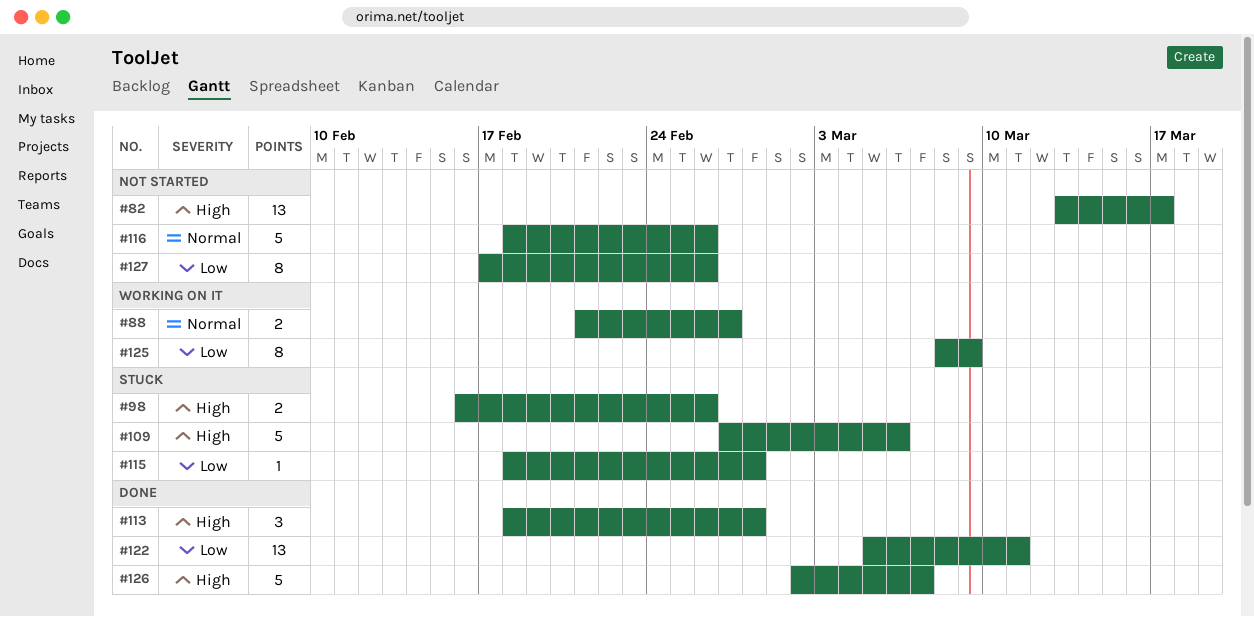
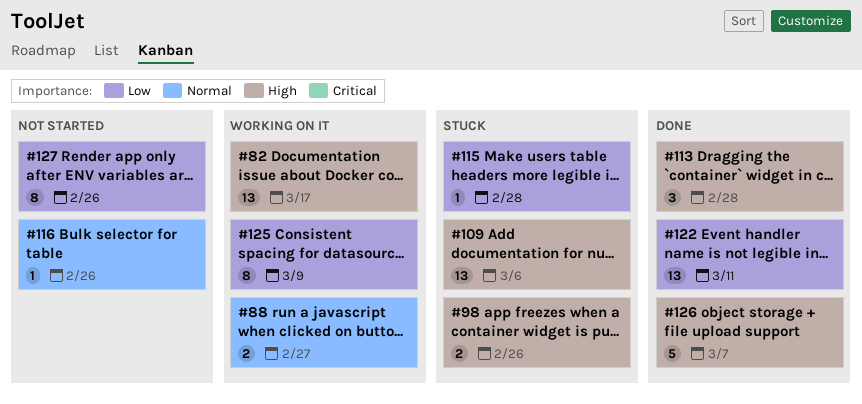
#82, status: Not started -> Working on it
#109, estimate: 5 -> 13
#116, estimate: 5 -> 1

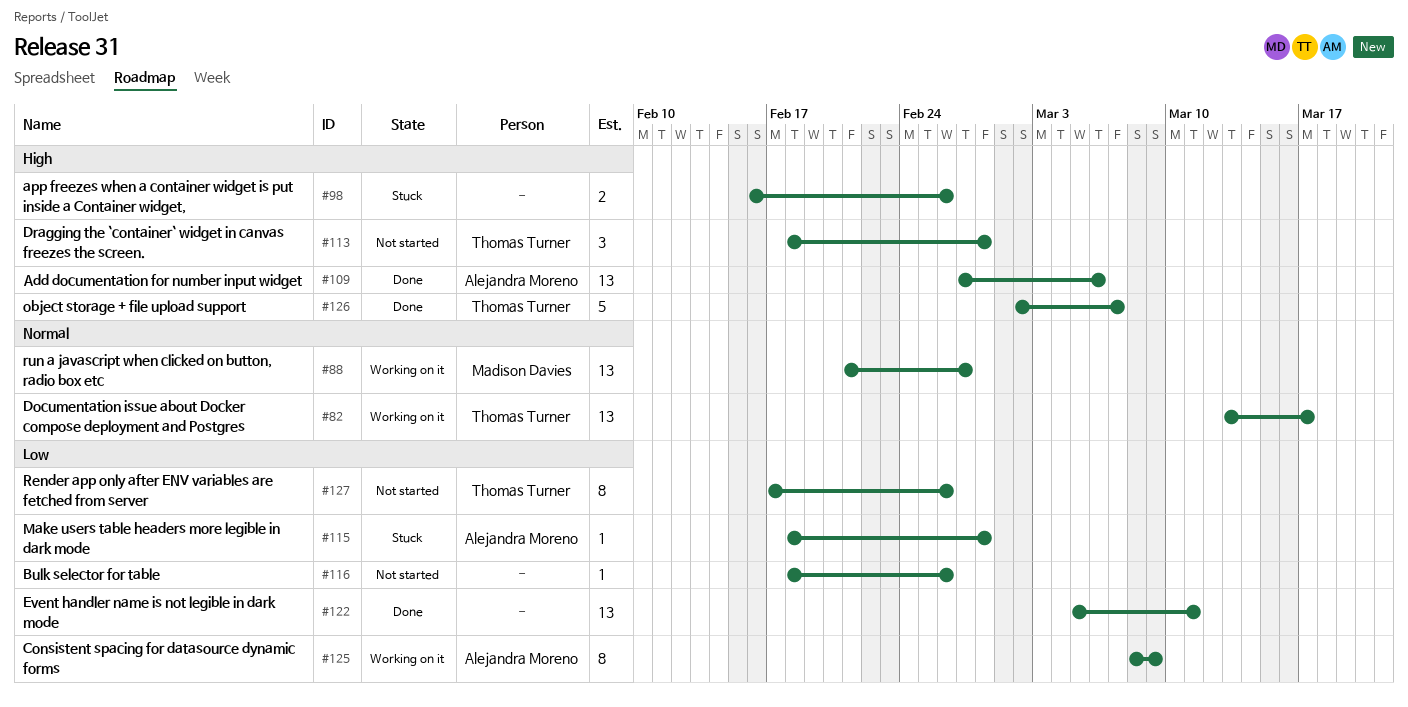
#82, priority: High -> Normal
#88, estimate: 2 -> 13
#109, status: Stuck -> Done
#113, status: Done -> Not started
#116, priority: Normal -> Low

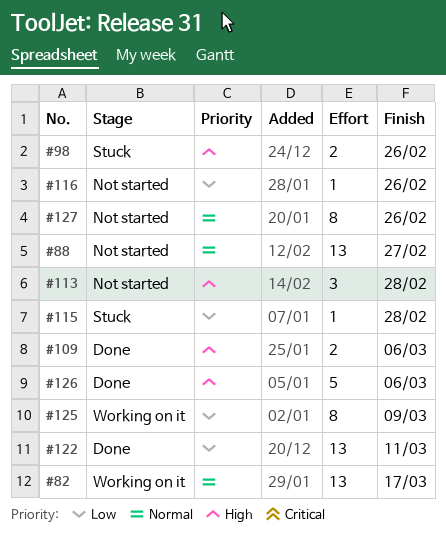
#88, status: Working on it -> Not started
#109, estimate: 13 -> 2
#126, due: Mar 7 -> Mar 6
#127, priority: Low -> Normal

